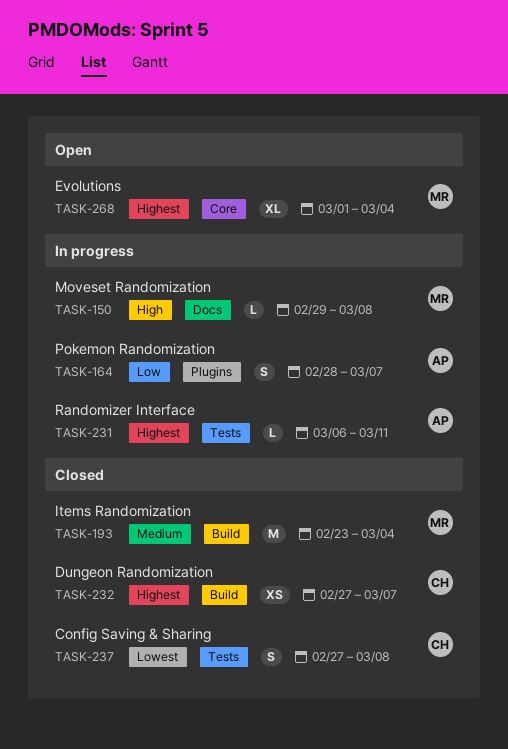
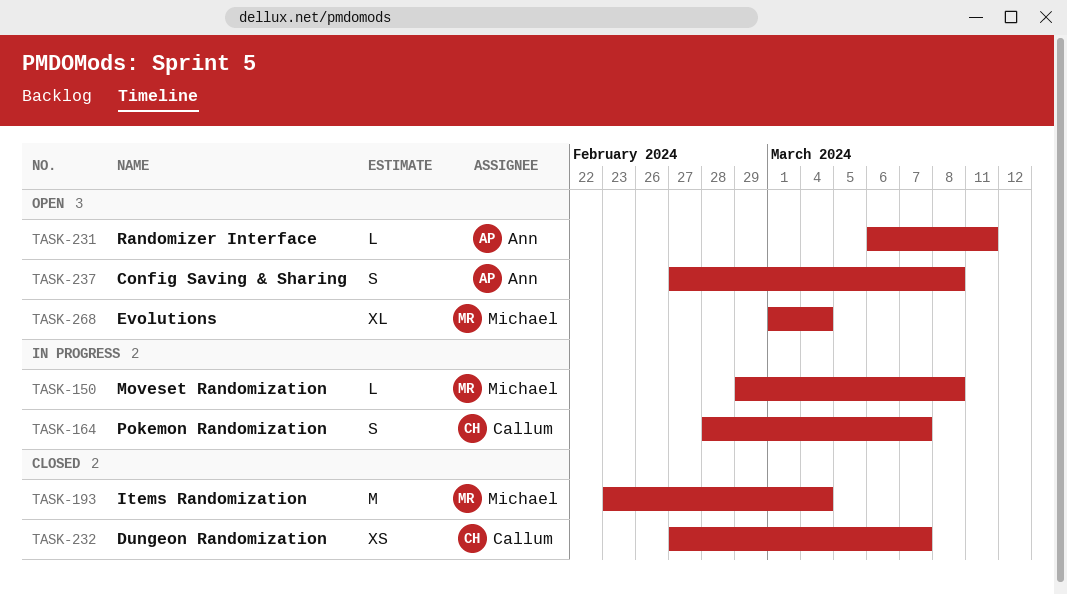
TASK-164, owner: Ann -> Callum
TASK-231, status: In progress -> Open
TASK-237, status: Closed -> Open
TASK-237, owner: Callum -> Ann

